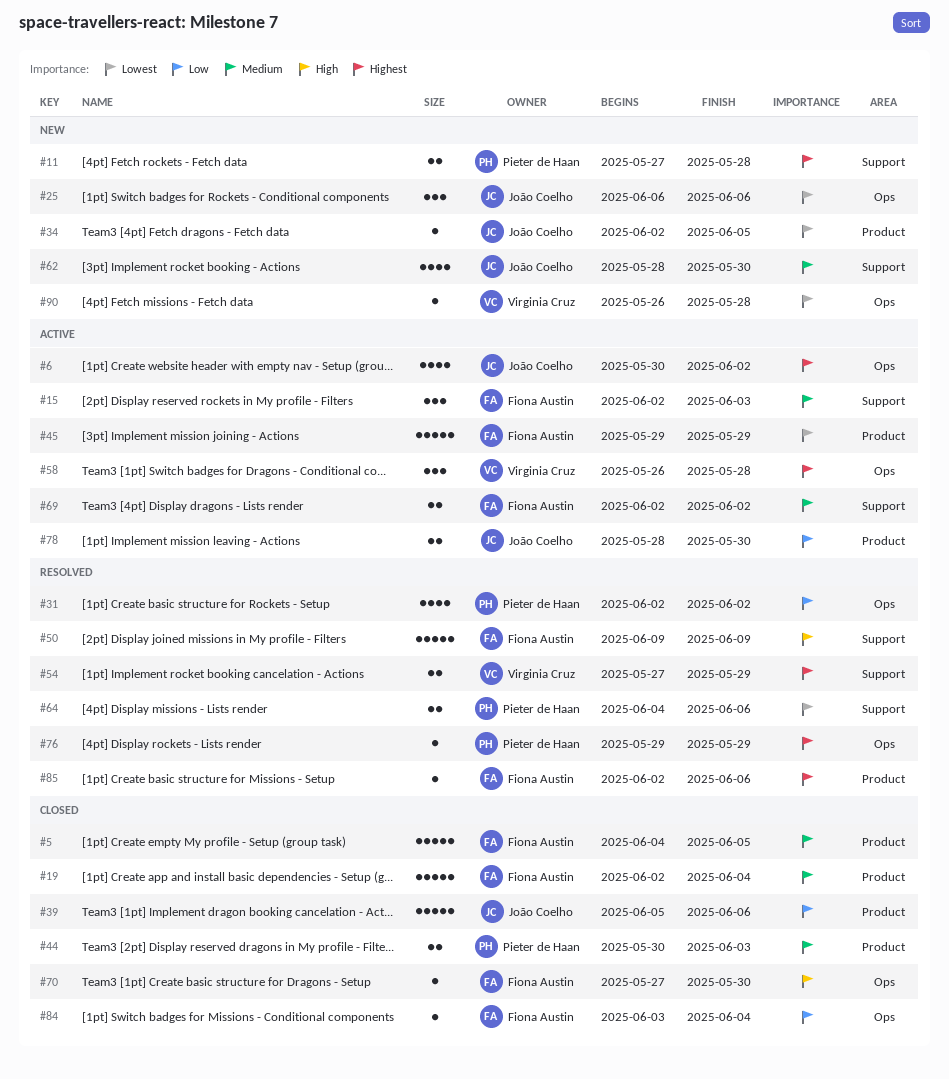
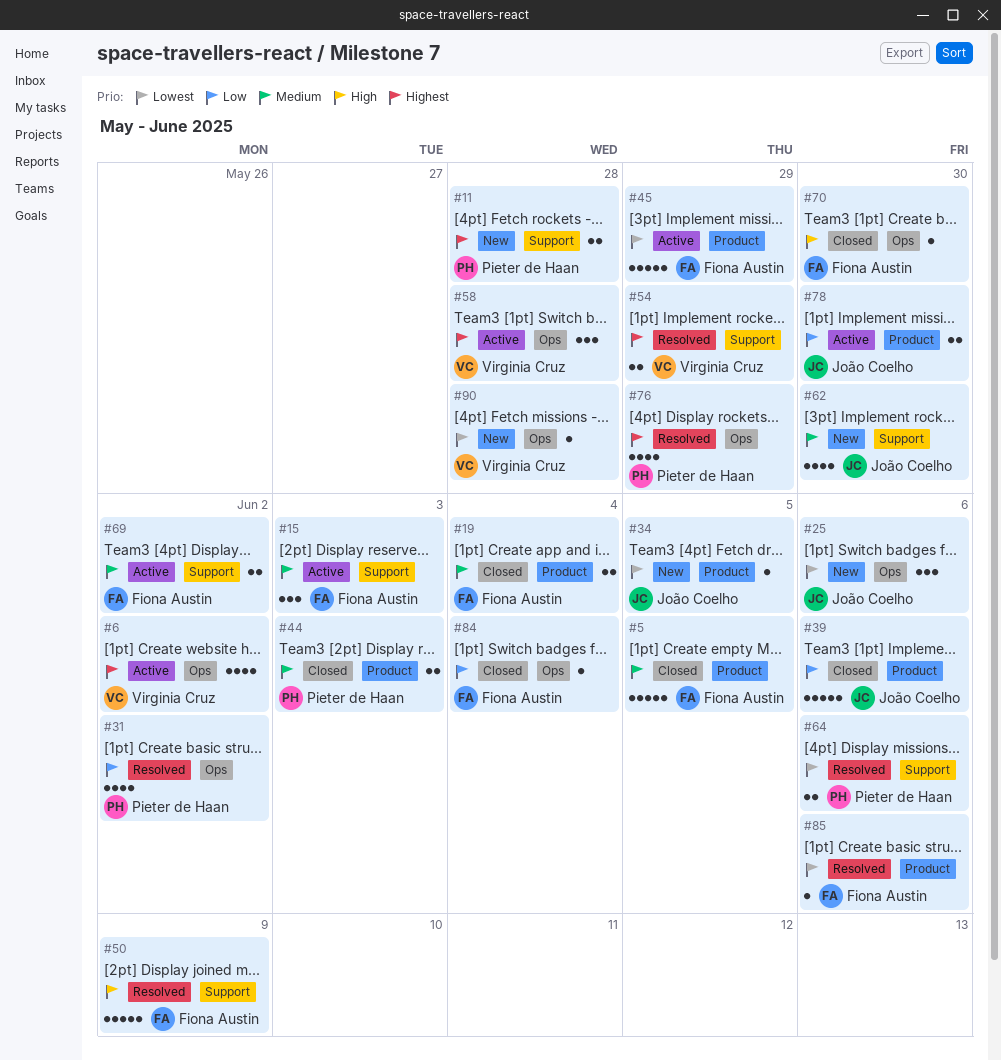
#6, owner: João Coelho -> Virginia Cruz
#19, estimate: 5 -> 2
#76, estimate: 1 -> 4
#85, priority: Highest -> Lowest

